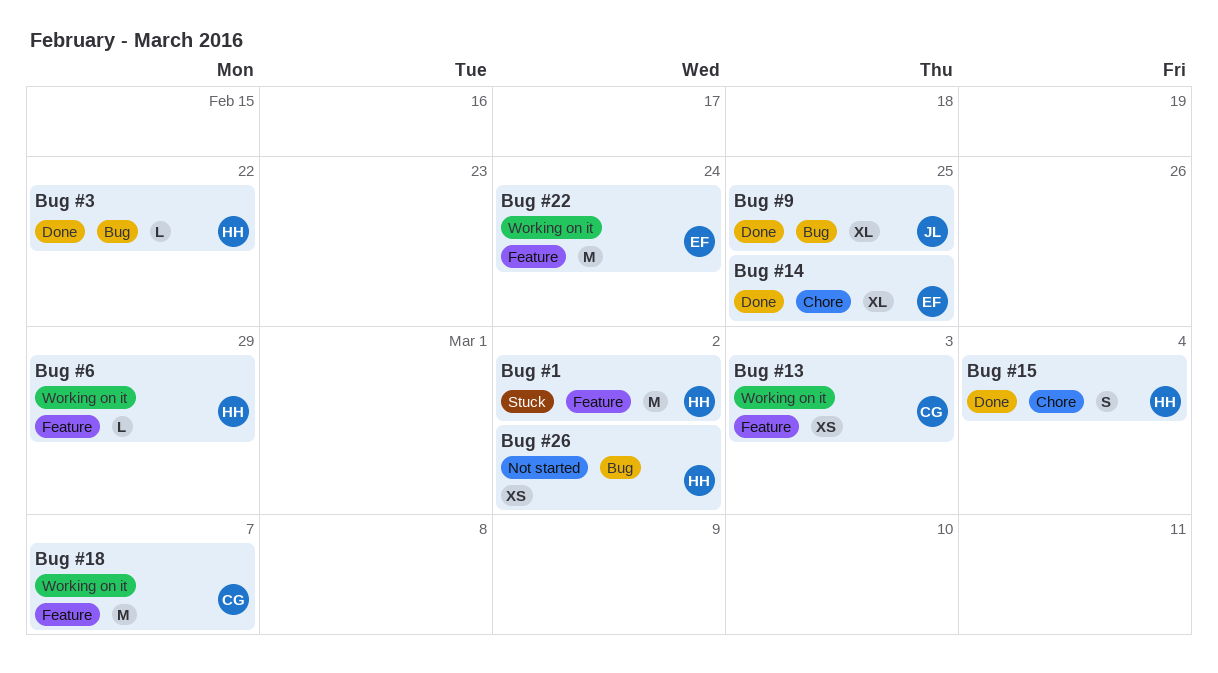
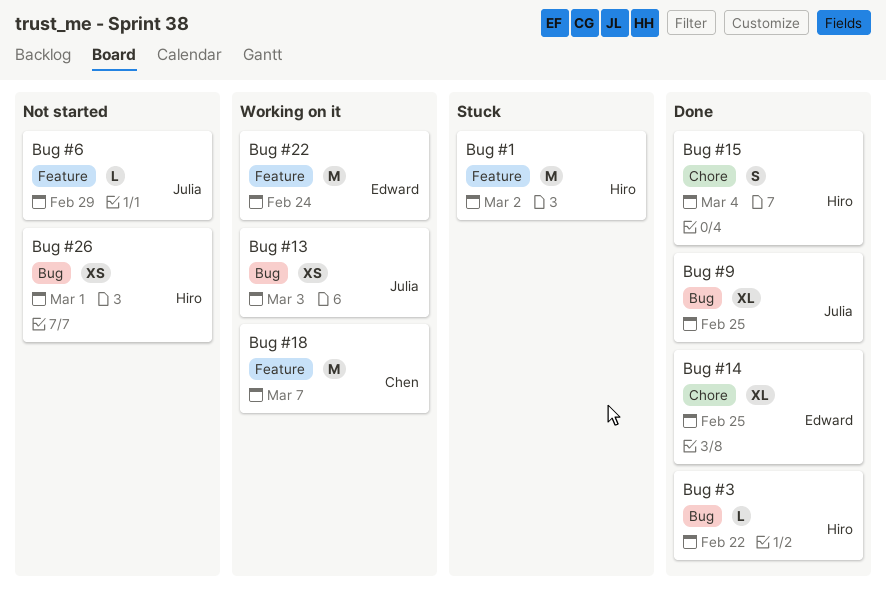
Bug #13, owner: Chen -> Julia
Bug #13, label: Feature -> Bug
Bug #26, due: Mar 2 -> Mar 1
Bug #6, status: Working on it -> Not started
Bug #6, owner: Hiro -> Julia

